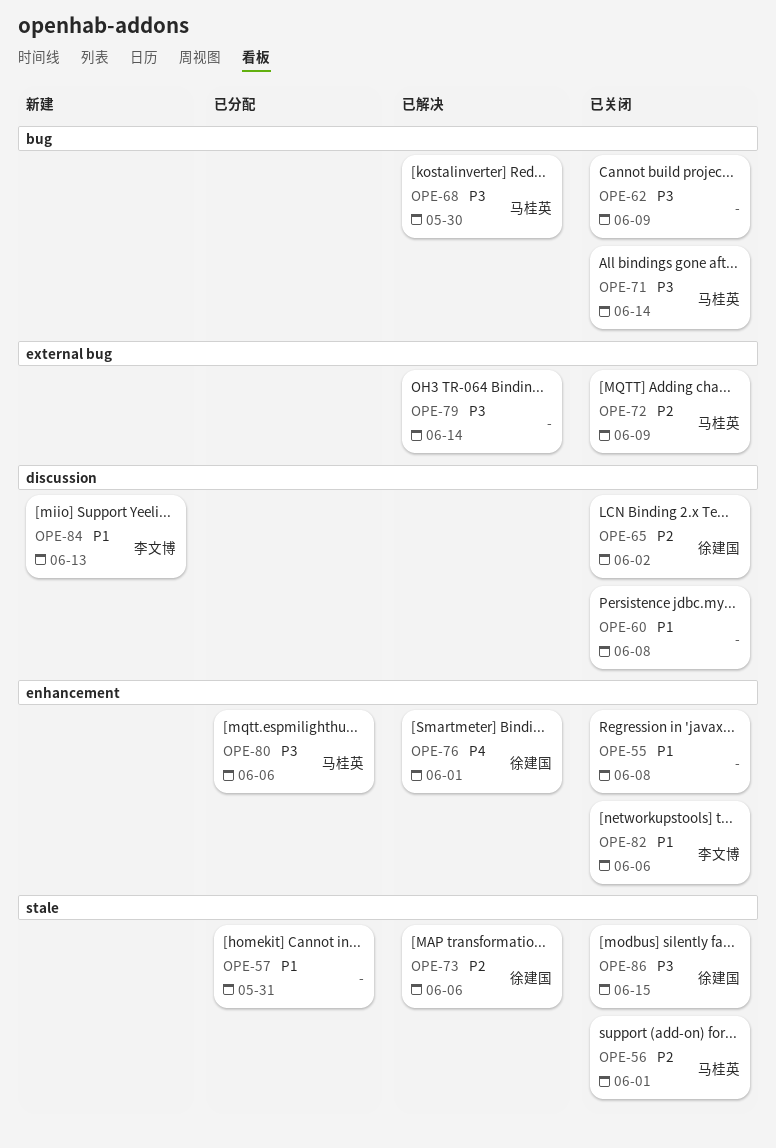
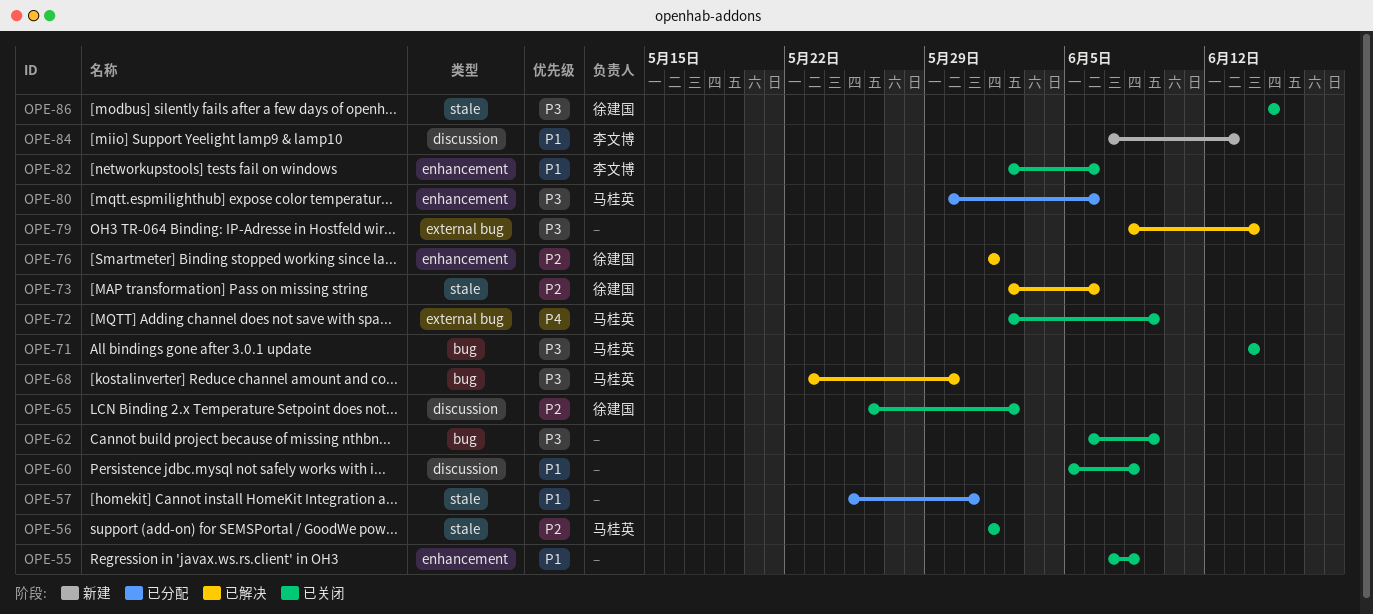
OPE-72, priority: P2 -> P4
OPE-76, priority: P4 -> P2

